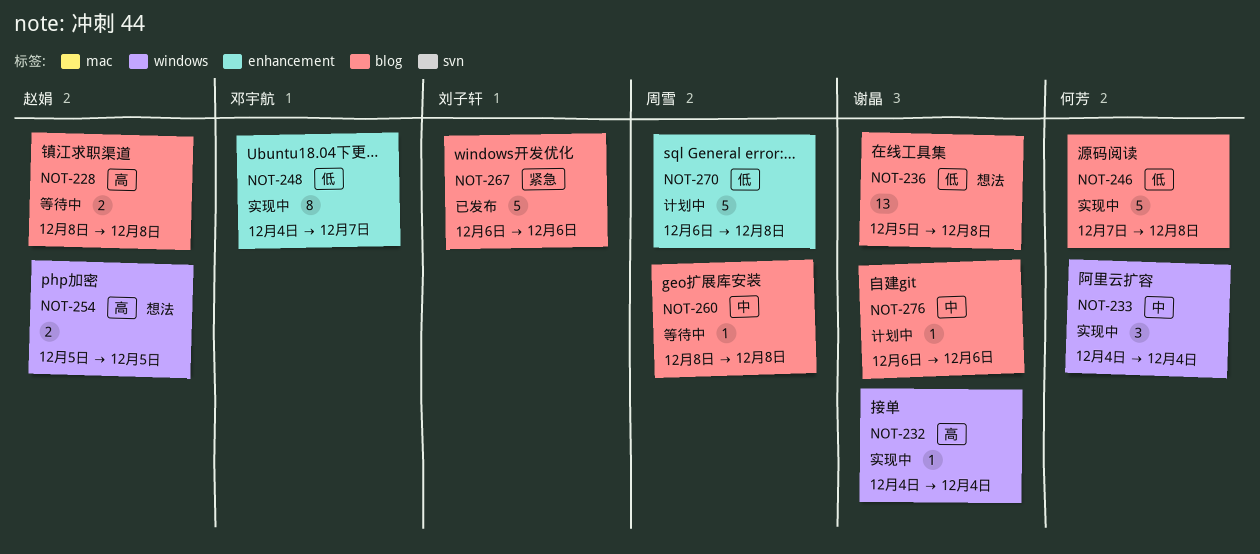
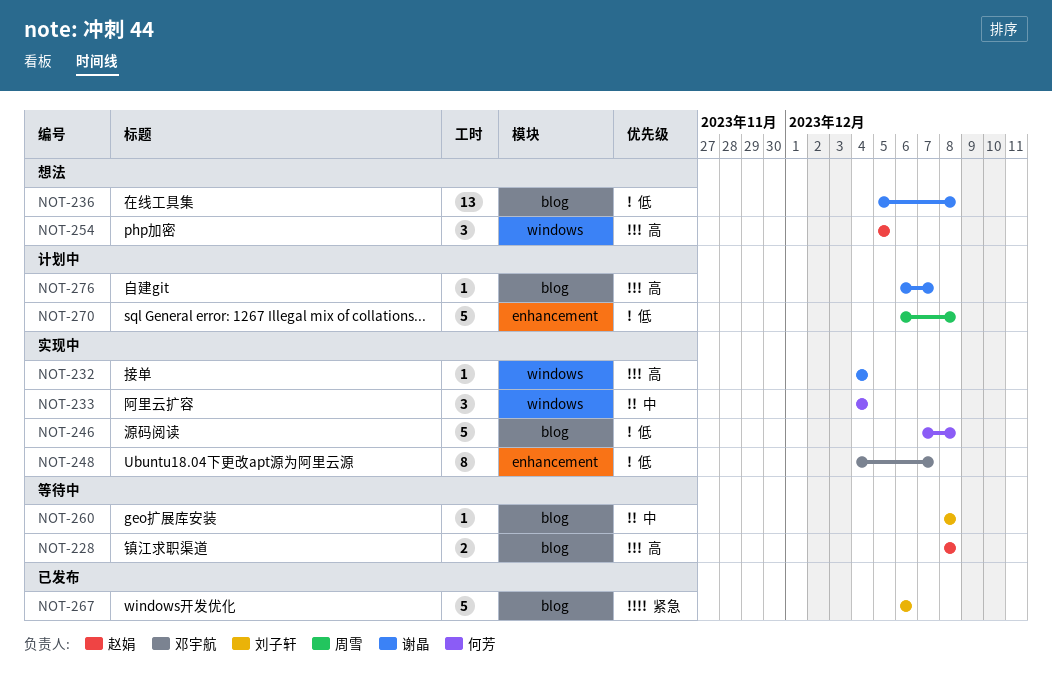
NOT-254, estimate: 2 -> 3
NOT-260, owner: 周雪 -> 刘子轩
NOT-276, priority: 中 -> 高
NOT-276, due: Dec 6 -> Dec 7

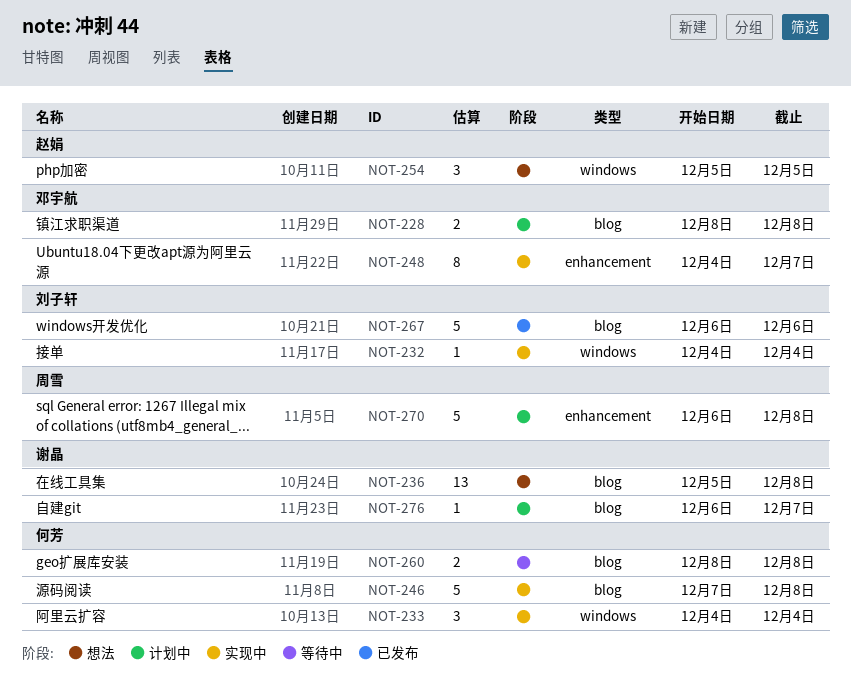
NOT-228, status: 等待中 -> 计划中
NOT-228, owner: 赵娟 -> 邓宇航
NOT-232, owner: 谢晶 -> 刘子轩
NOT-260, owner: 刘子轩 -> 何芳
NOT-260, estimate: 1 -> 2

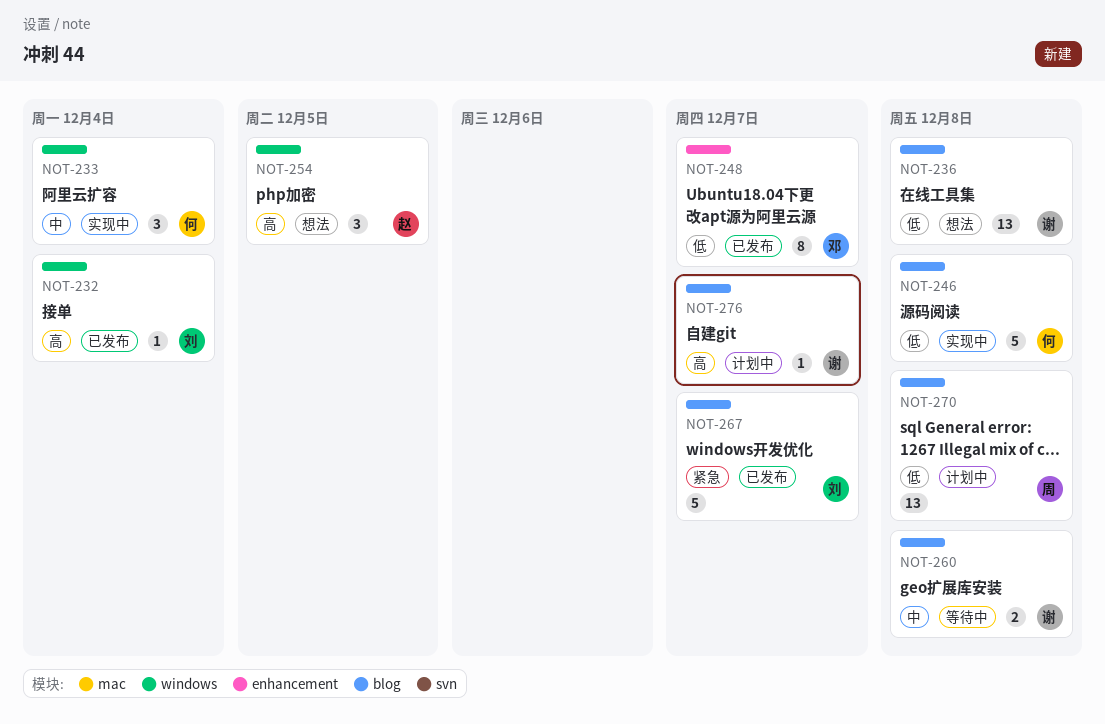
NOT-228: present -> none
NOT-232, status: 实现中 -> 已发布
NOT-248, status: 实现中 -> 已发布
NOT-260, owner: 何芳 -> 谢晶
NOT-267, due: Dec 6 -> Dec 7
NOT-270, label: enhancement -> blog
NOT-270, estimate: 5 -> 13

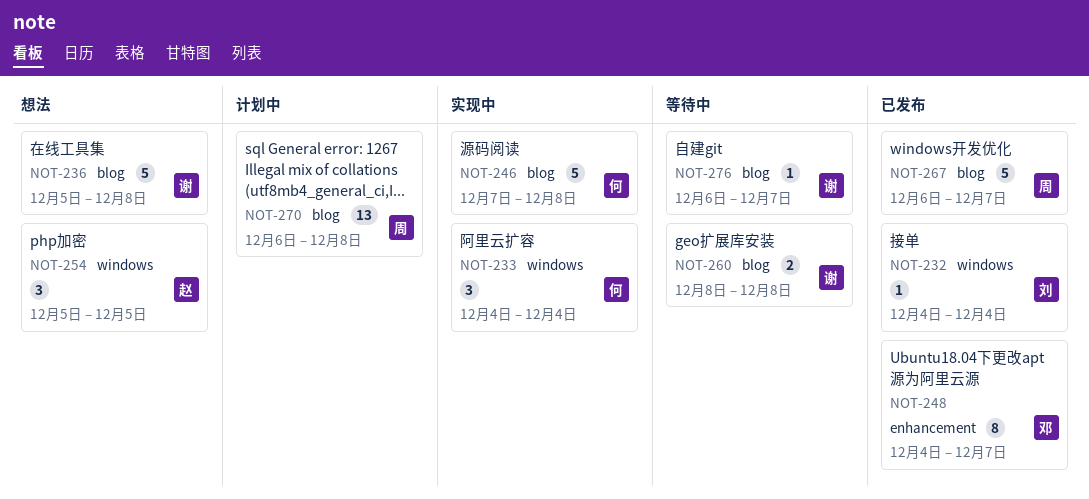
NOT-236, estimate: 13 -> 5
NOT-267, owner: 刘 -> 周
NOT-276, status: 计划中 -> 等待中

